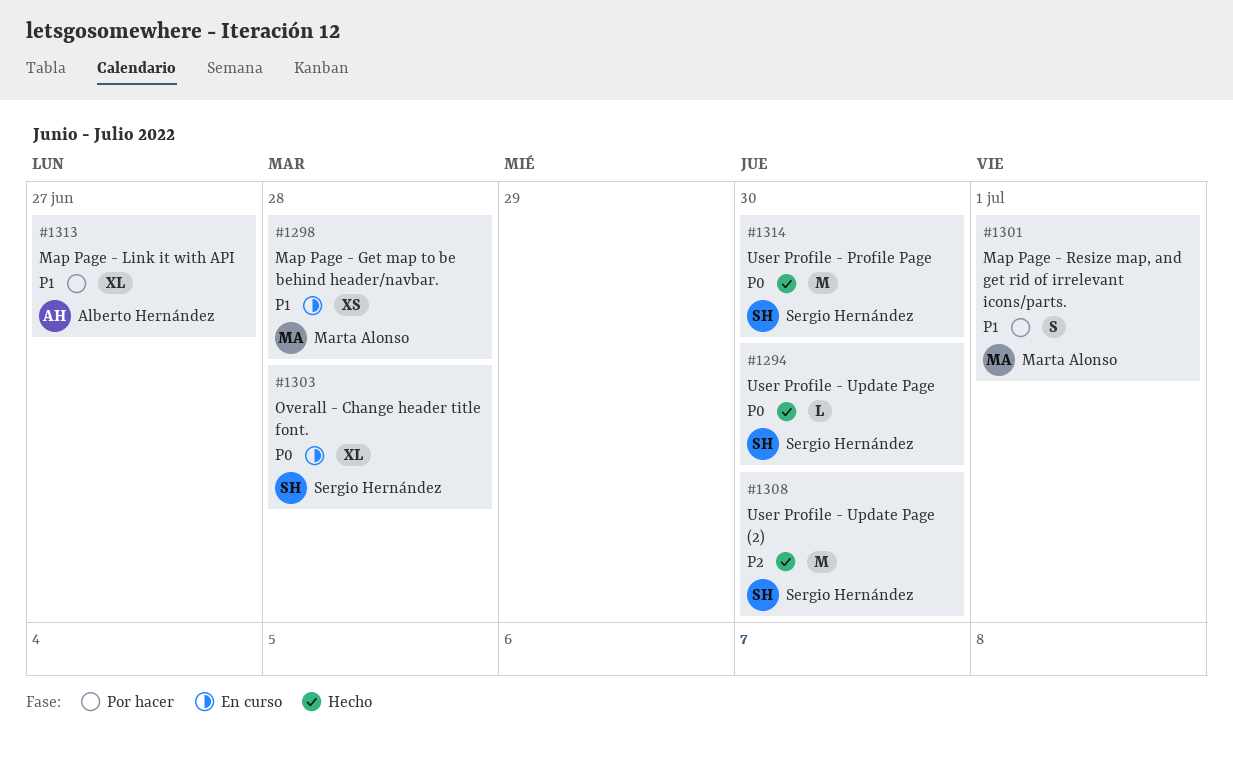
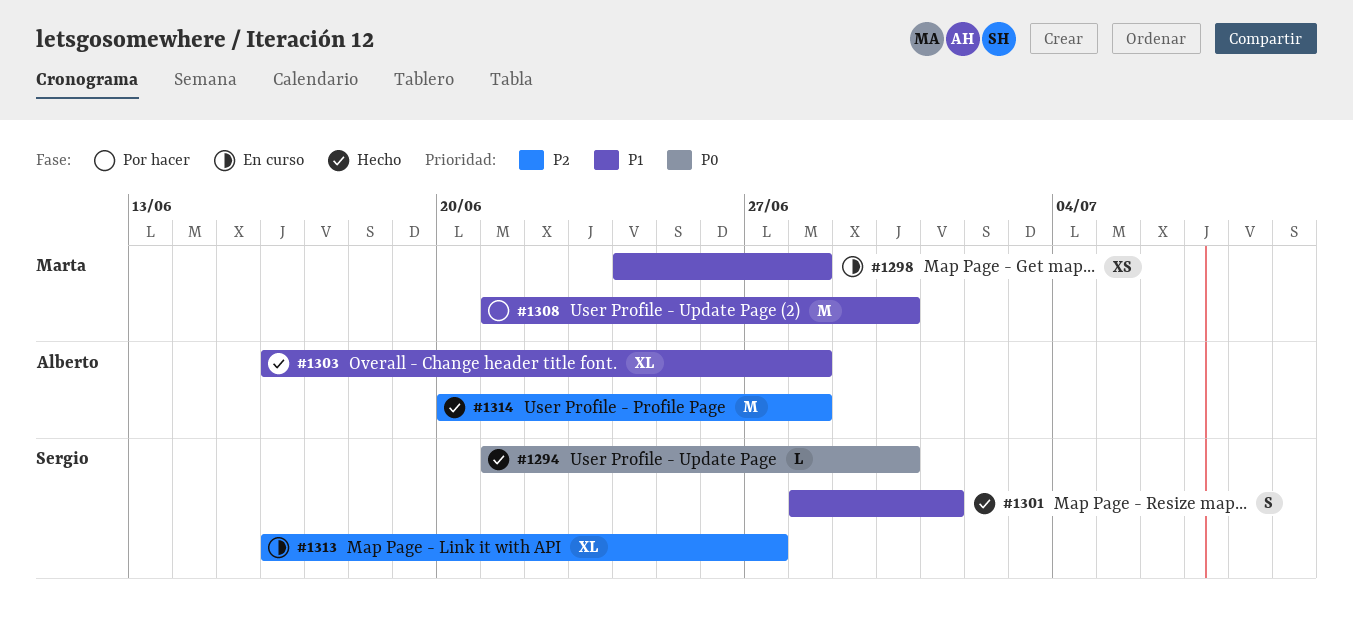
#1301, status: Por hacer -> Hecho
#1301, owner: Marta Alonso -> Sergio Hernández
#1303, status: En curso -> Hecho
#1303, owner: Sergio Hernández -> Alberto Hernández
#1303, priority: P0 -> P1
#1308, status: Hecho -> Por hacer
#1308, owner: Sergio Hernández -> Marta Alonso
#1308, priority: P2 -> P1
#1313, status: Por hacer -> En curso
#1313, owner: Alberto Hernández -> Sergio Hernández
#1313, priority: P1 -> P2
#1314, owner: Sergio Hernández -> Alberto Hernández
#1314, priority: P0 -> P2
#1314, due: Jun 30 -> Jun 28

